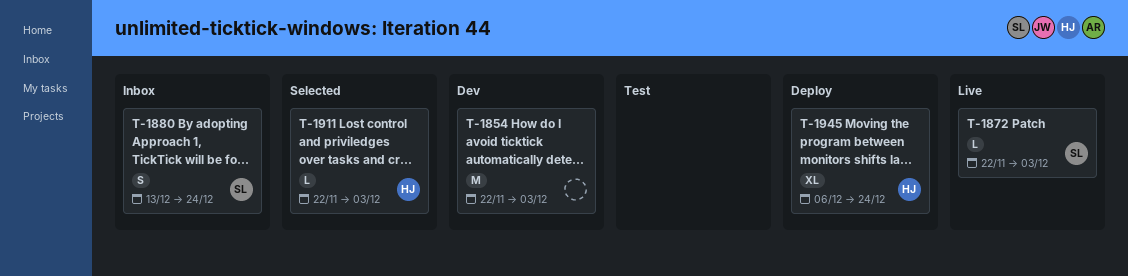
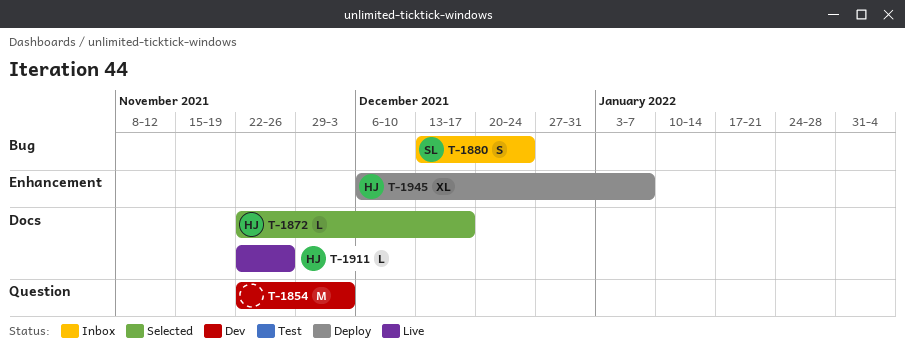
T-1872, status: Live -> Selected
T-1872, owner: SL -> HJ
T-1872, due: Dec 3 -> Dec 17
T-1911, status: Selected -> Live
T-1911, due: Dec 3 -> Nov 26
T-1945, due: Dec 24 -> Jan 7

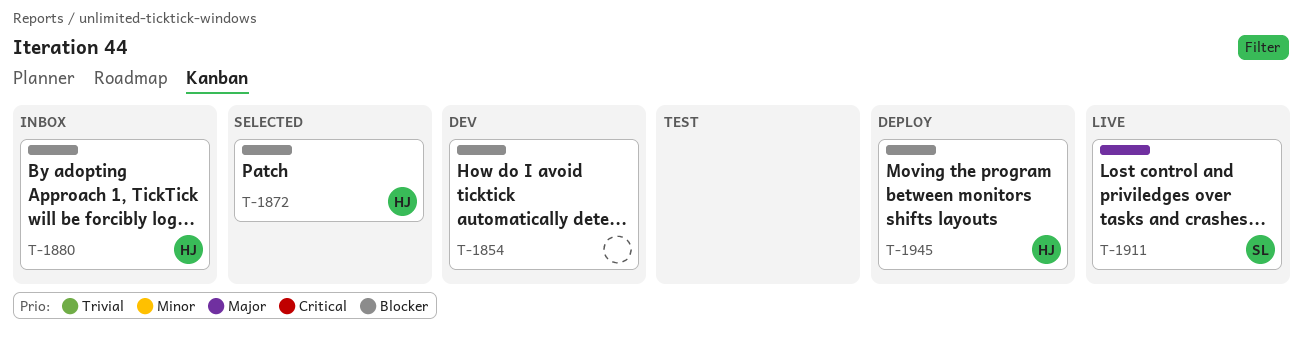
T-1880, owner: SL -> HJ
T-1911, owner: HJ -> SL

